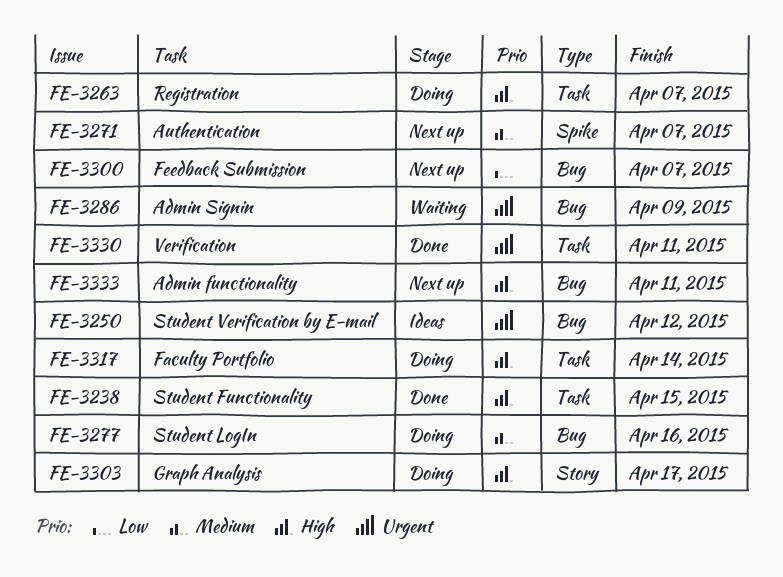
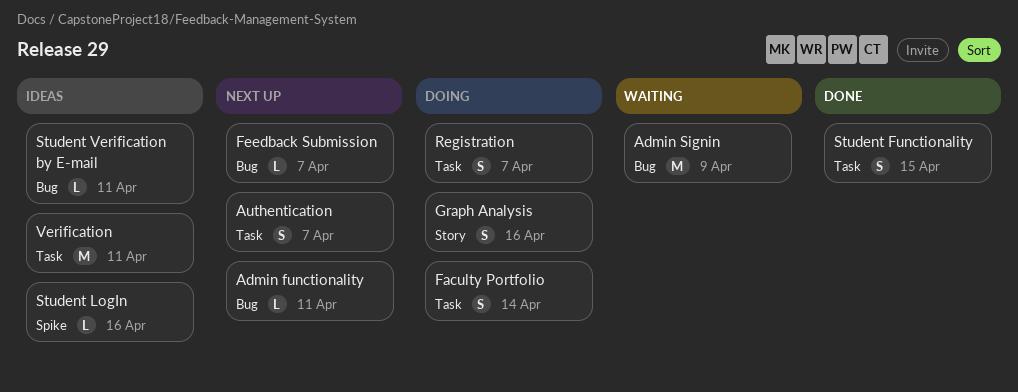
Authentication, label: Spike -> Task
Graph Analysis, due: Apr 17 -> Apr 16
Student LogIn, status: Doing -> Ideas
Student LogIn, label: Bug -> Spike
Student Verification by E-mail, due: Apr 12 -> Apr 11
Verification, status: Done -> Ideas

